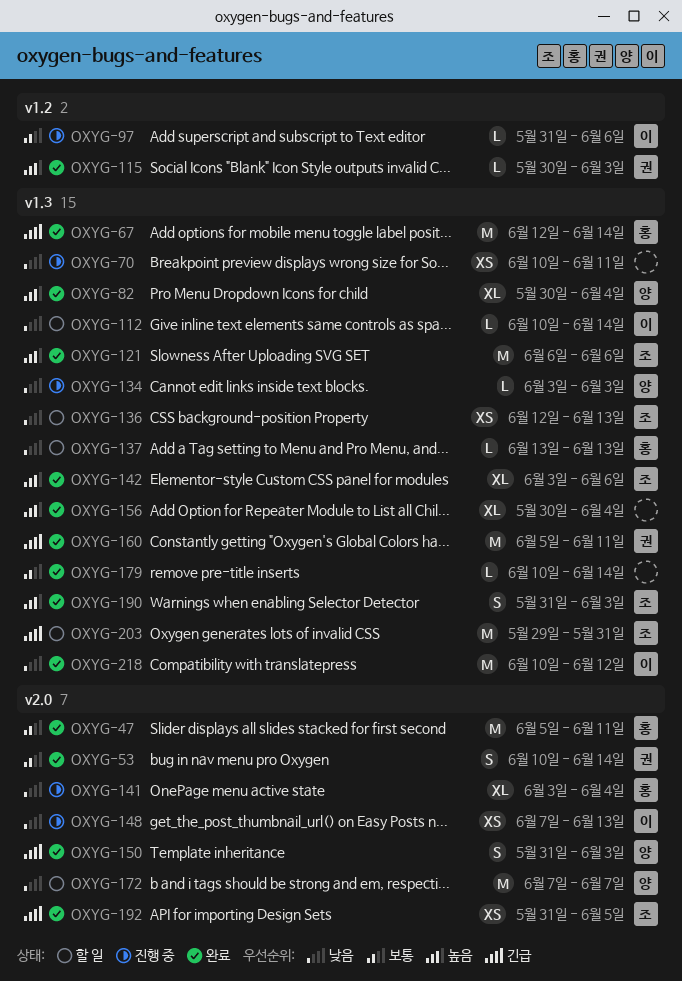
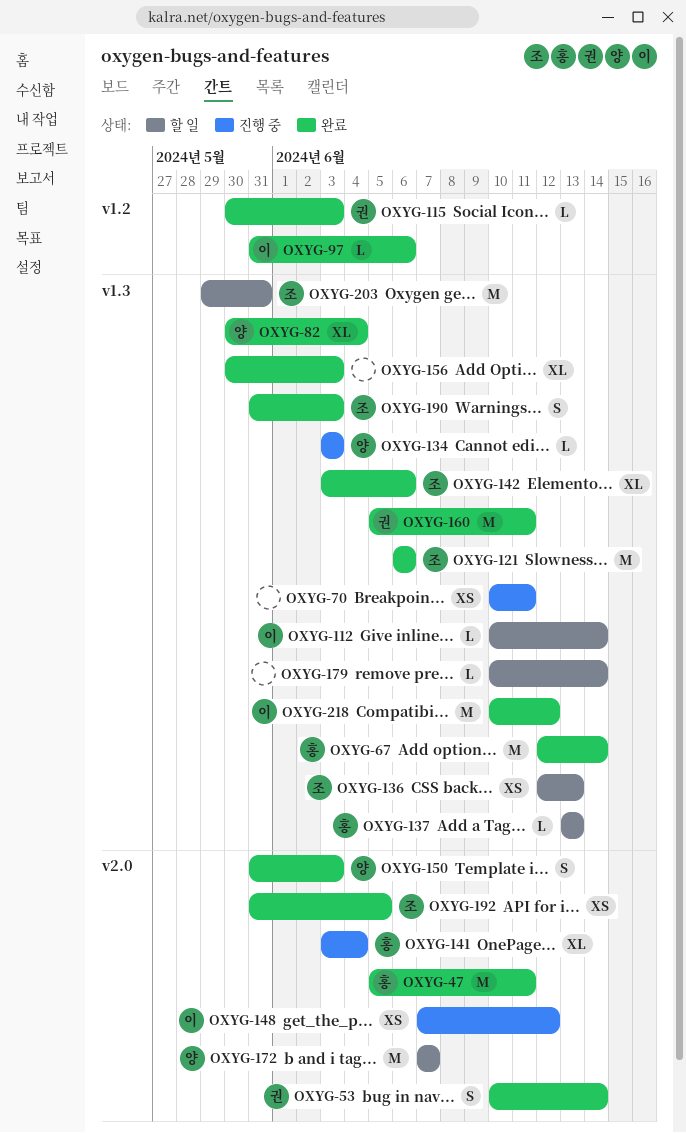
OXYG-97, status: 진행 중 -> 완료
OXYG-148, due: Jun 13 -> Jun 12
OXYG-156, due: Jun 4 -> Jun 3
OXYG-179, status: 완료 -> 할 일

